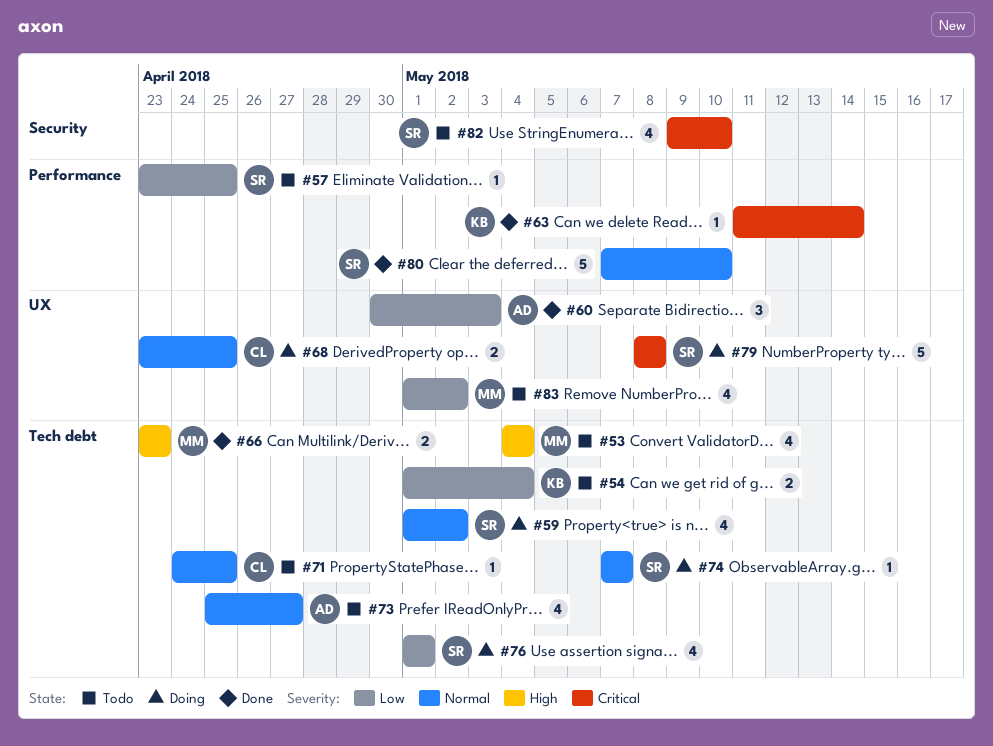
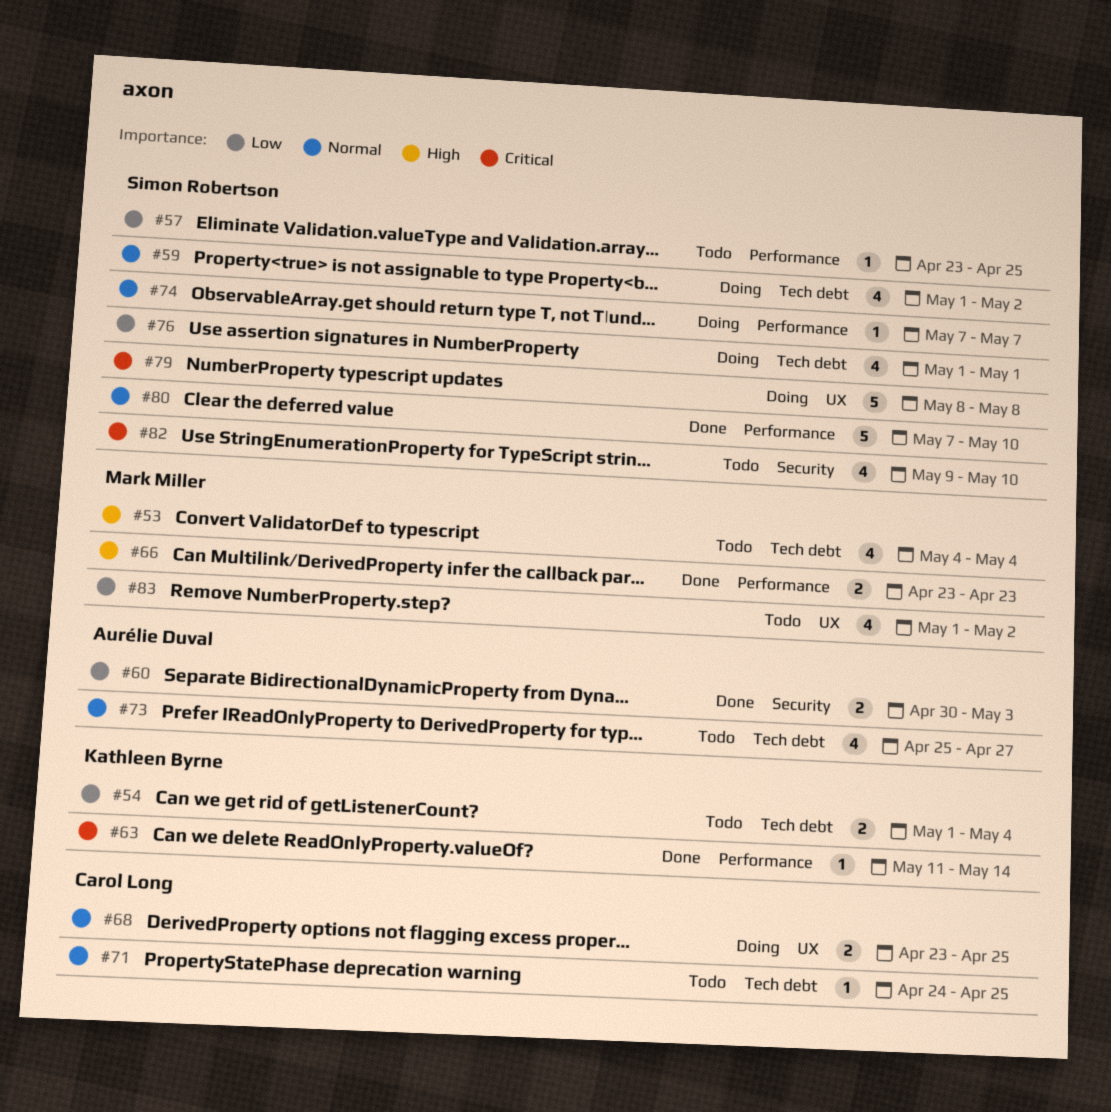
#60, label: UX -> Security
#60, estimate: 3 -> 2
#66, label: Tech debt -> Performance
#74, label: Tech debt -> Performance

